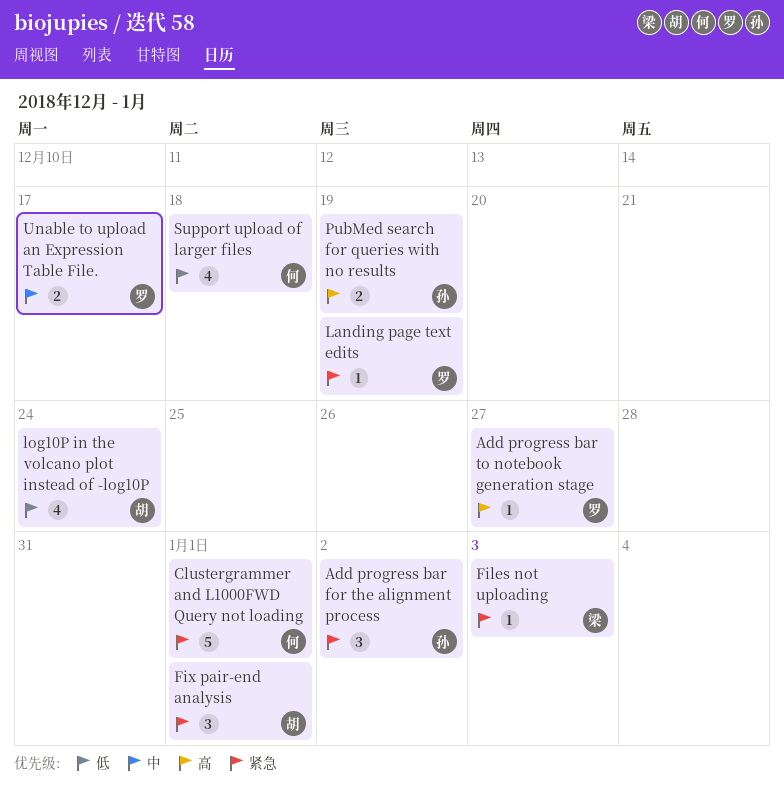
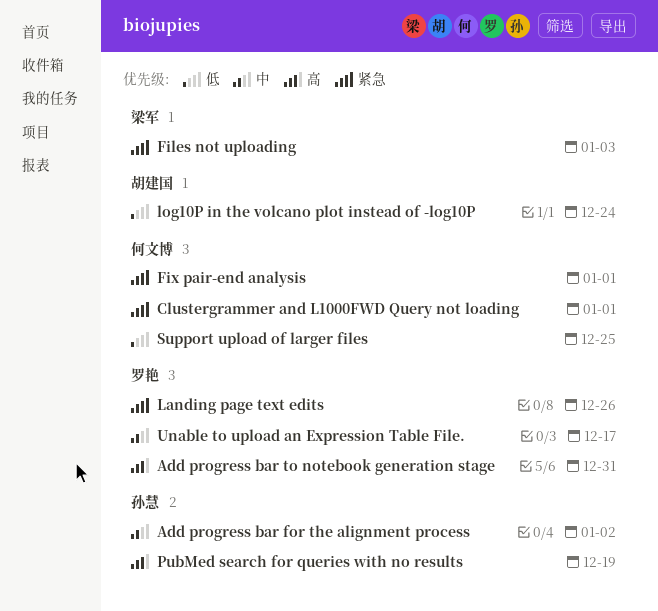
Add progress bar for the alignment process, priority: 紧急 -> 中
Add progress bar to notebook generation stage, due: Dec 27 -> Dec 31
Fix pair-end analysis, owner: 胡建国 -> 何文博
Landing page text edits, due: Dec 19 -> Dec 26
Support upload of larger files, due: Dec 18 -> Dec 25

